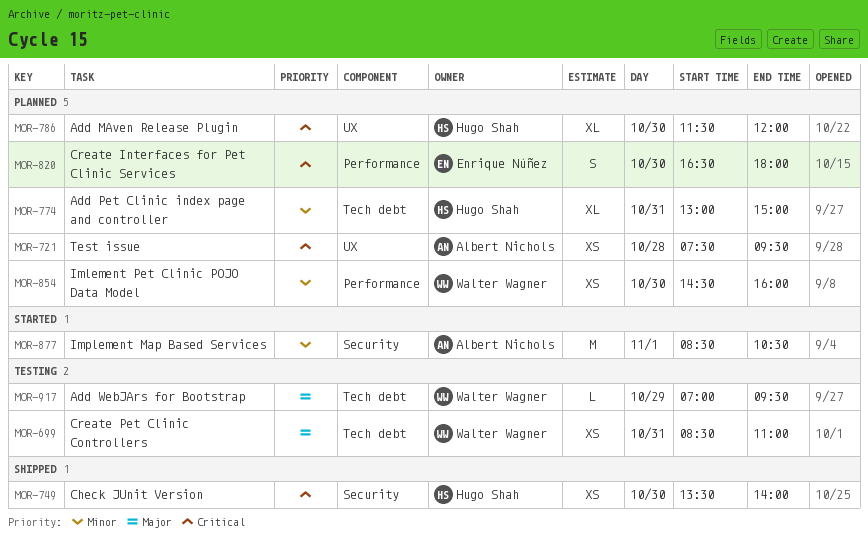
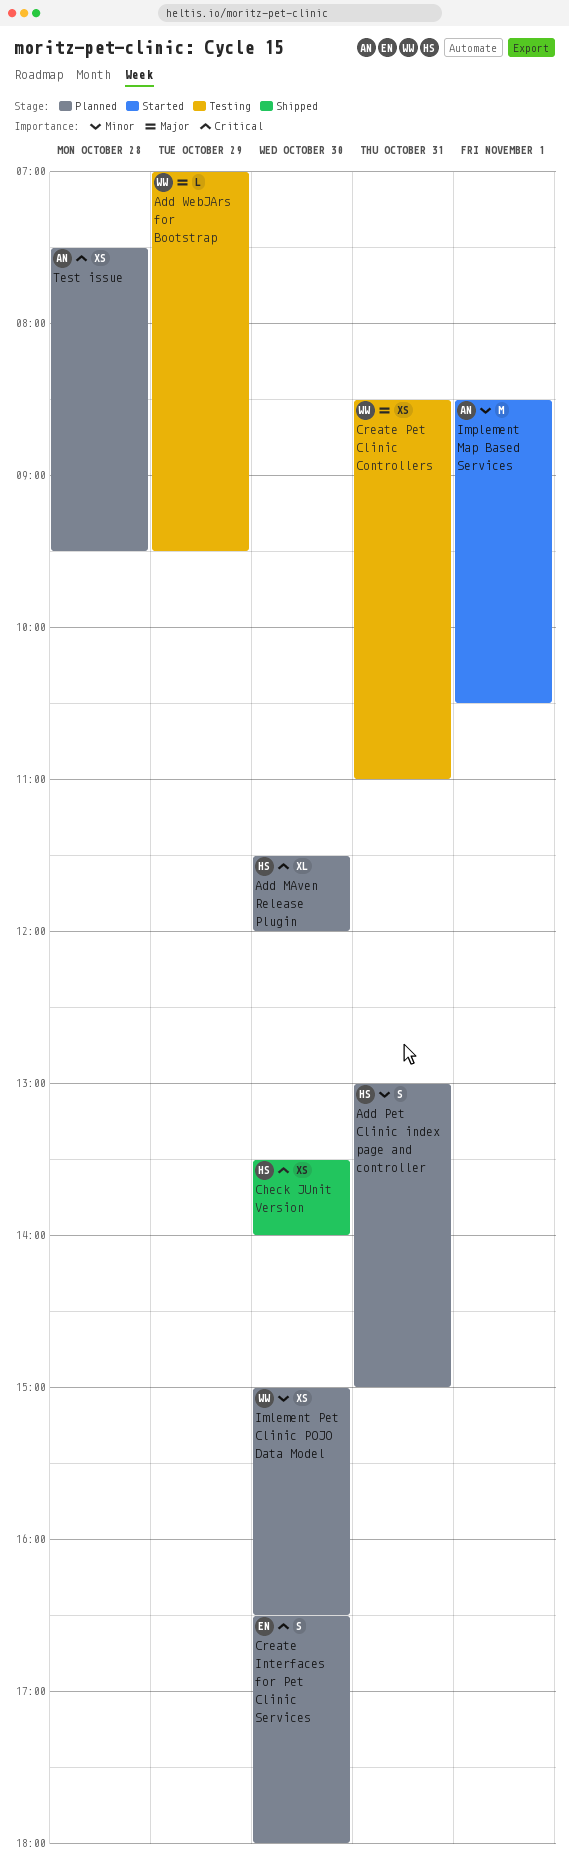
Add Pet Clinic index page and controller, estimate: XL -> S
Imlement Pet Clinic POJO Data Model, begins: 14:30 -> 15:00
Imlement Pet Clinic POJO Data Model, ends: 16:00 -> 16:30

